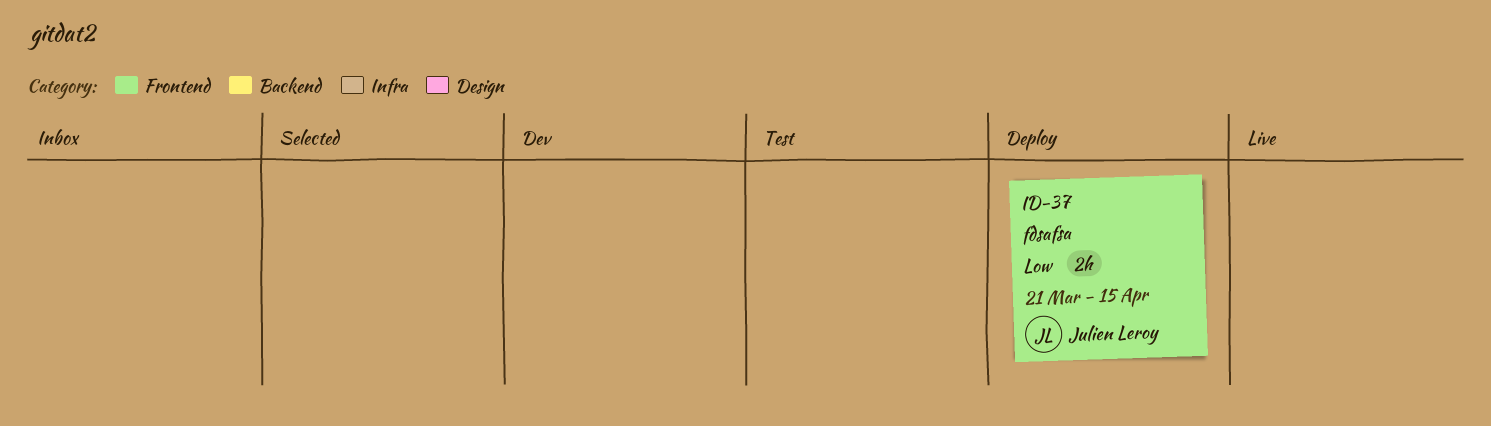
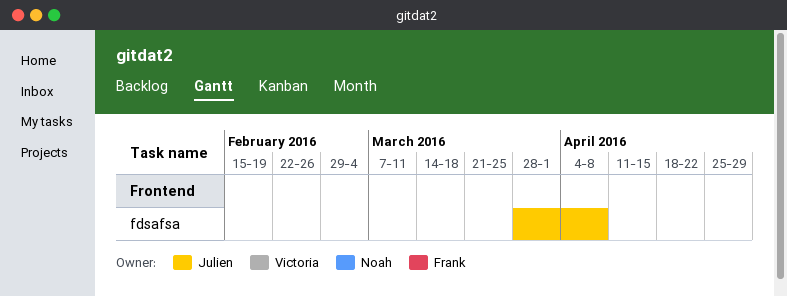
fdsafsa, start: Mar 21 -> Mar 28
fdsafsa, due: Apr 15 -> Apr 8

